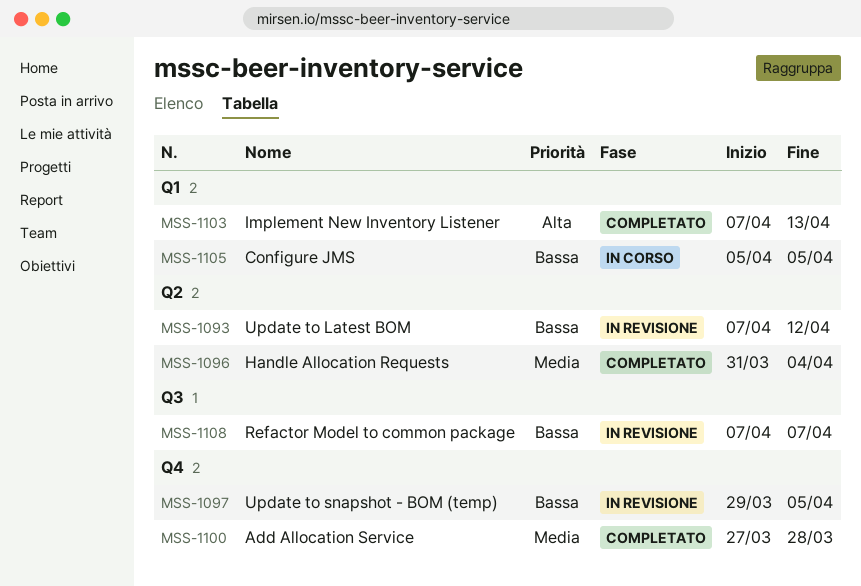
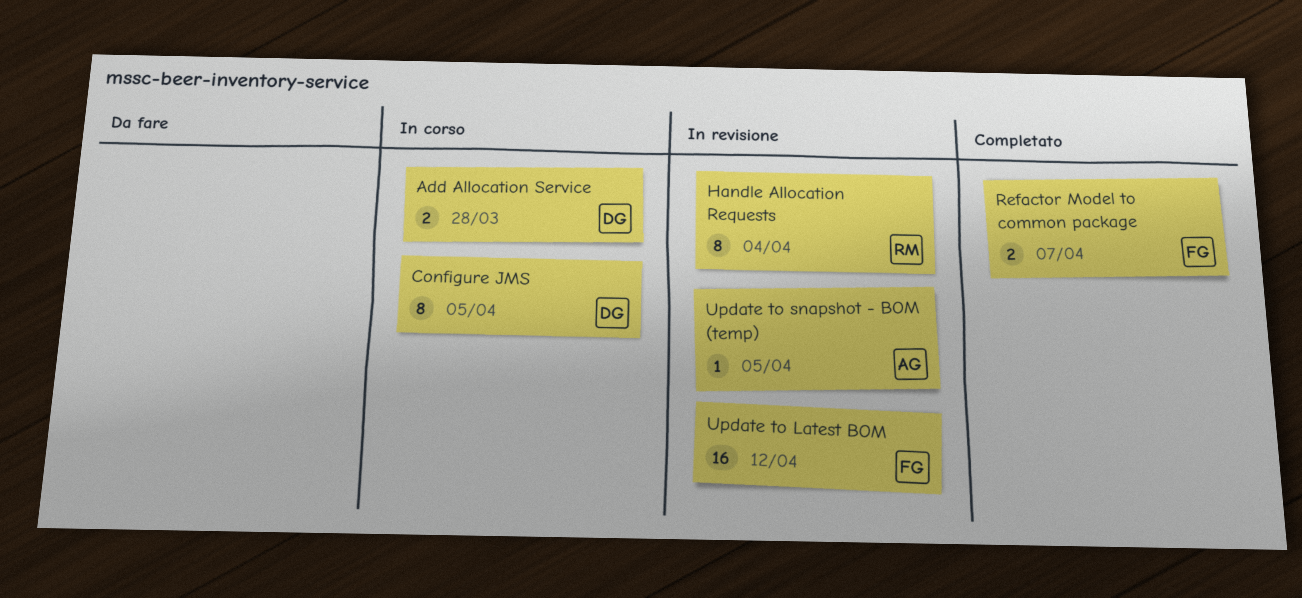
Add Allocation Service, status: Completato -> In corso
Handle Allocation Requests, status: Completato -> In revisione
Implement New Inventory Listener: present -> none
Refactor Model to common package, status: In revisione -> Completato

